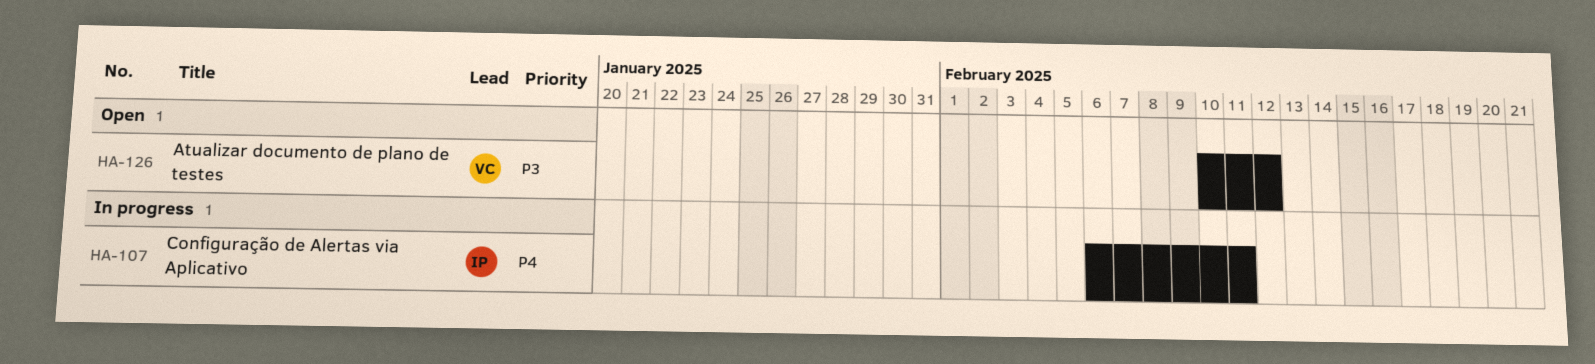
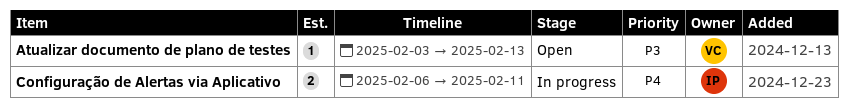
Atualizar documento de plano de testes, start: Feb 10 -> Feb 3
Atualizar documento de plano de testes, due: Feb 12 -> Feb 13

